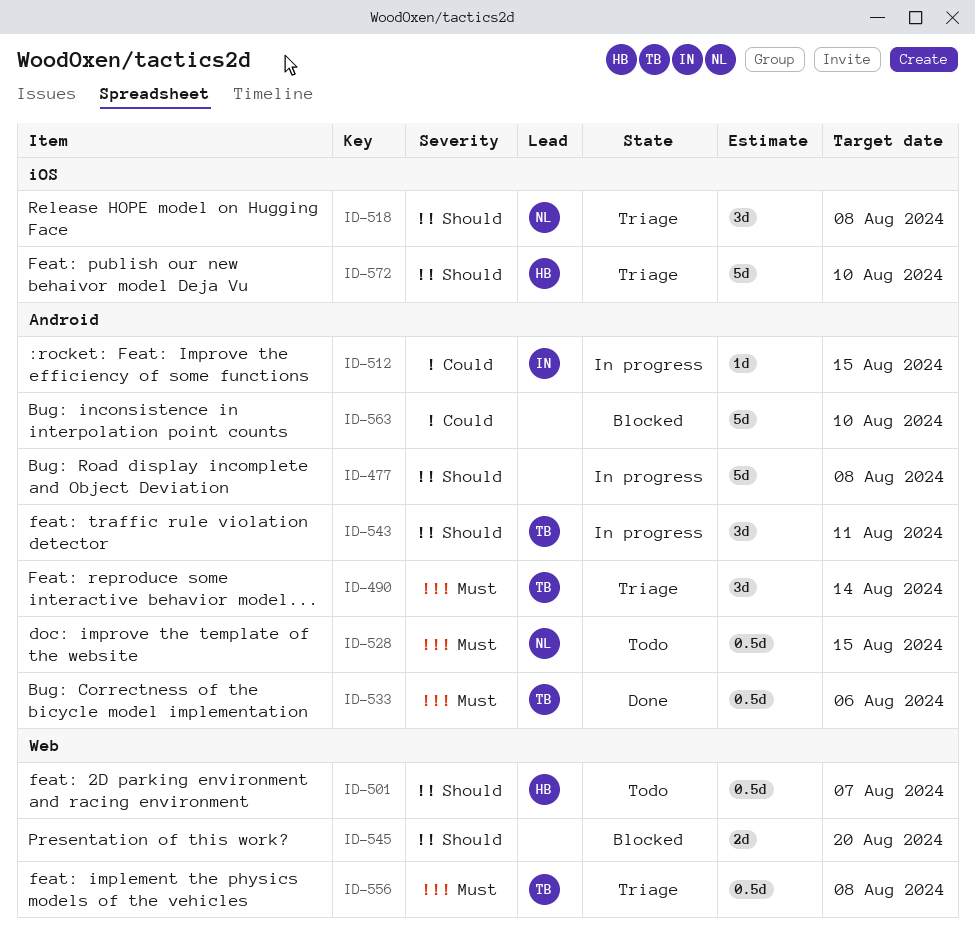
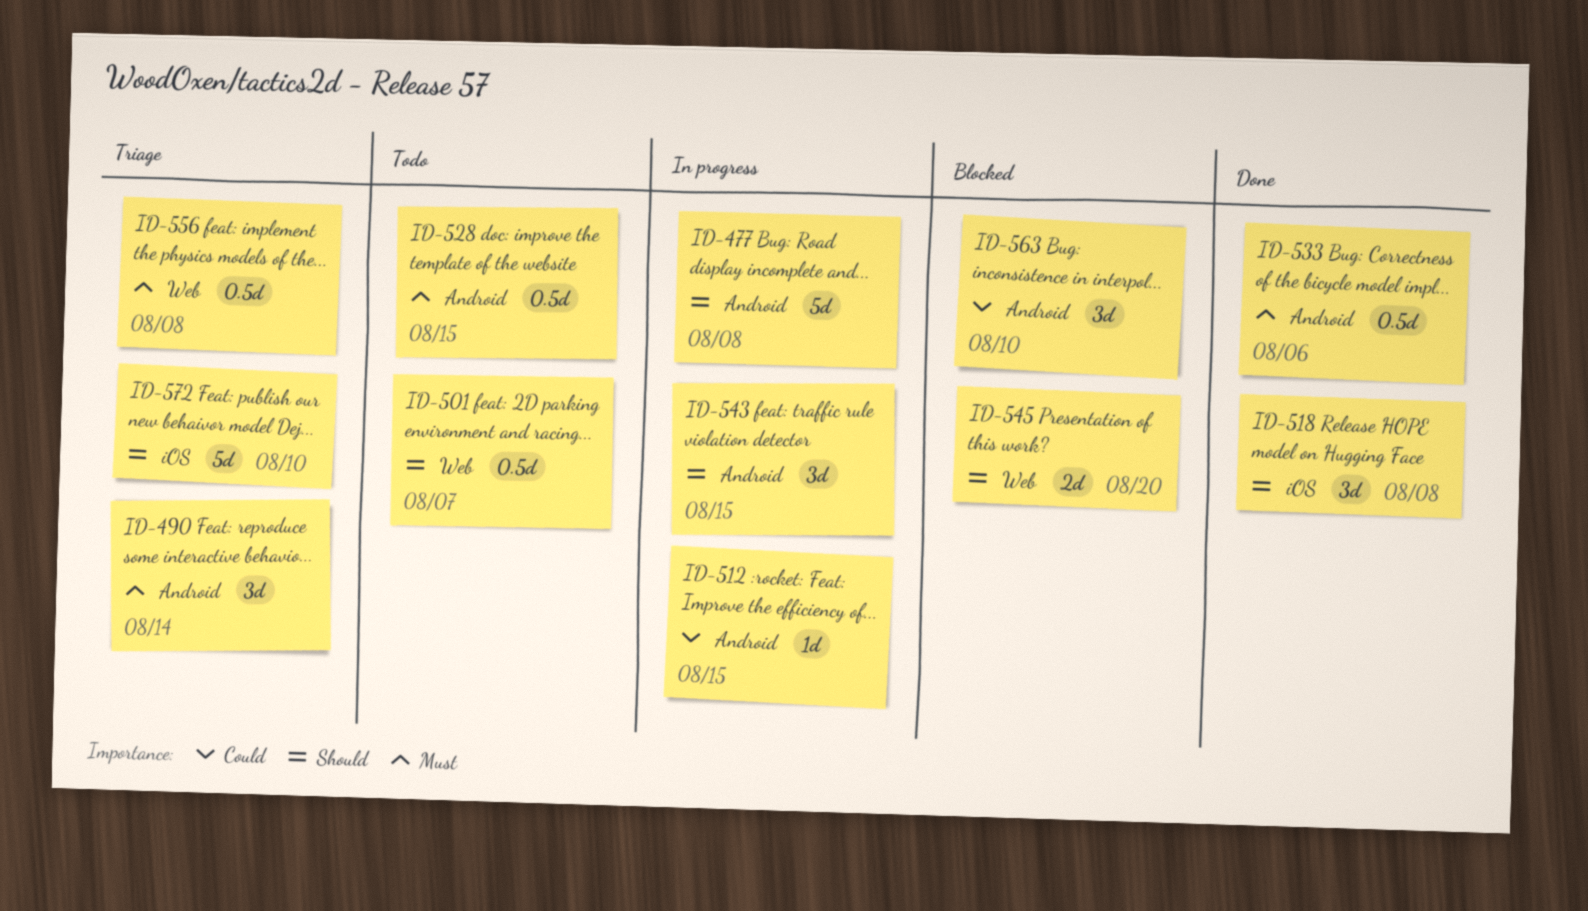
ID-518, status: Triage -> Done
ID-543, due: Aug 11 -> Aug 15
ID-563, estimate: 5d -> 3d

